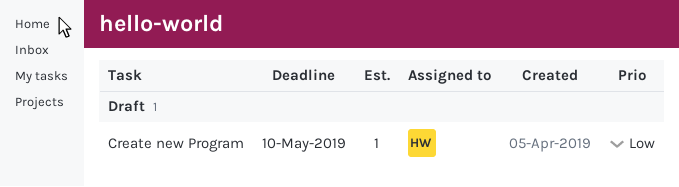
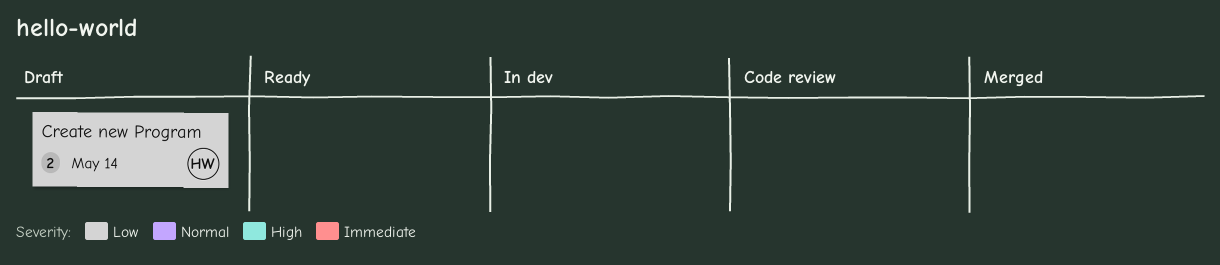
Create new Program, estimate: 1 -> 2
Create new Program, due: May 10 -> May 14

